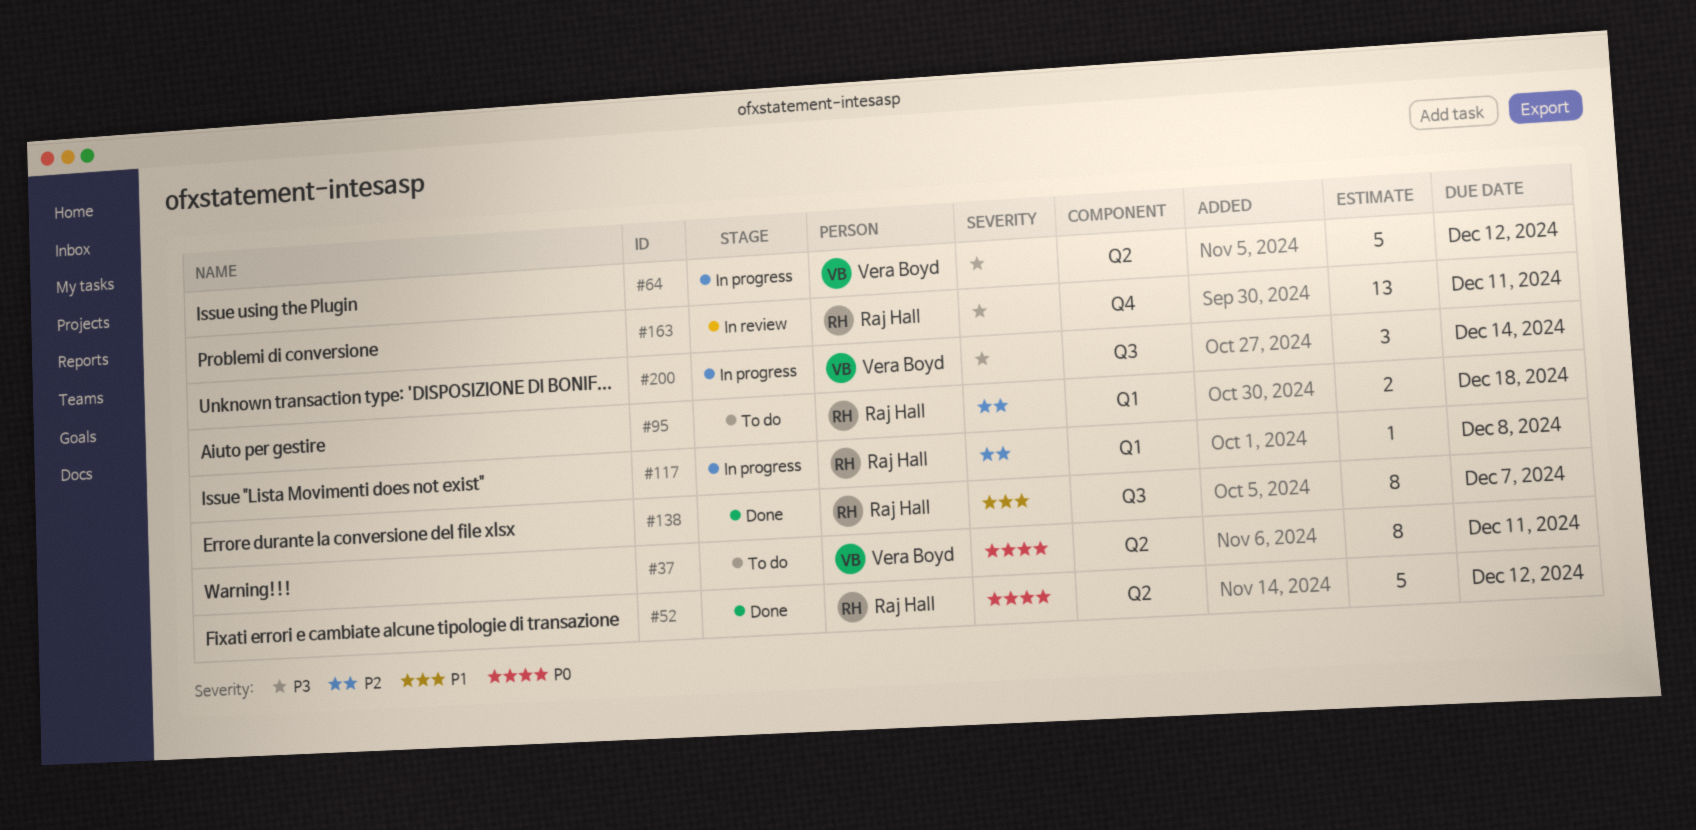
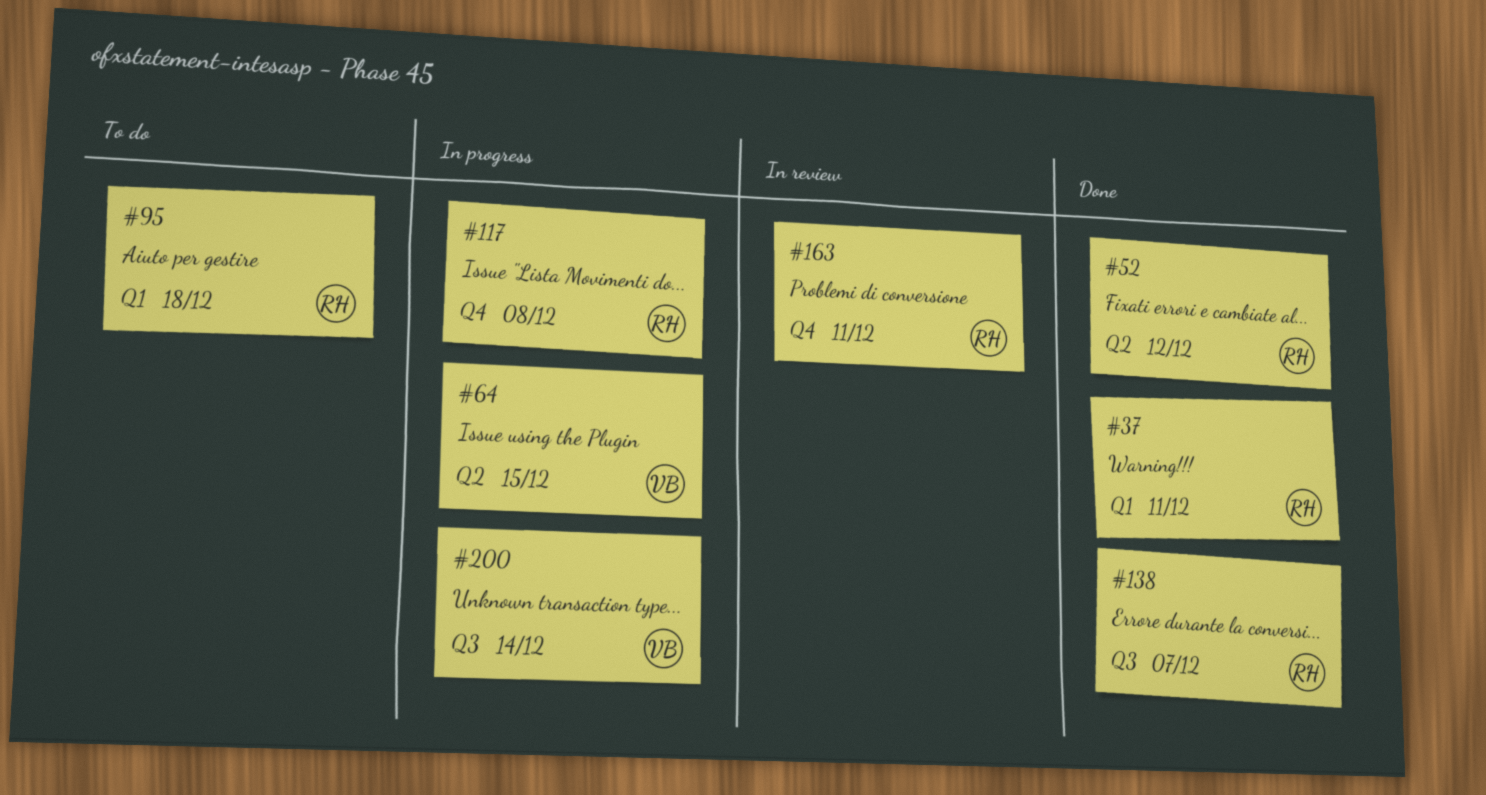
#37, status: To do -> Done
#37, owner: Vera Boyd -> Raj Hall
#37, label: Q2 -> Q1
#64, due: Dec 12 -> Dec 15
#117, label: Q1 -> Q4

